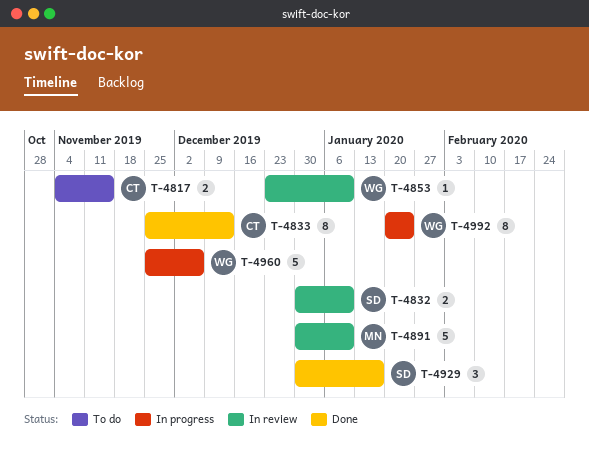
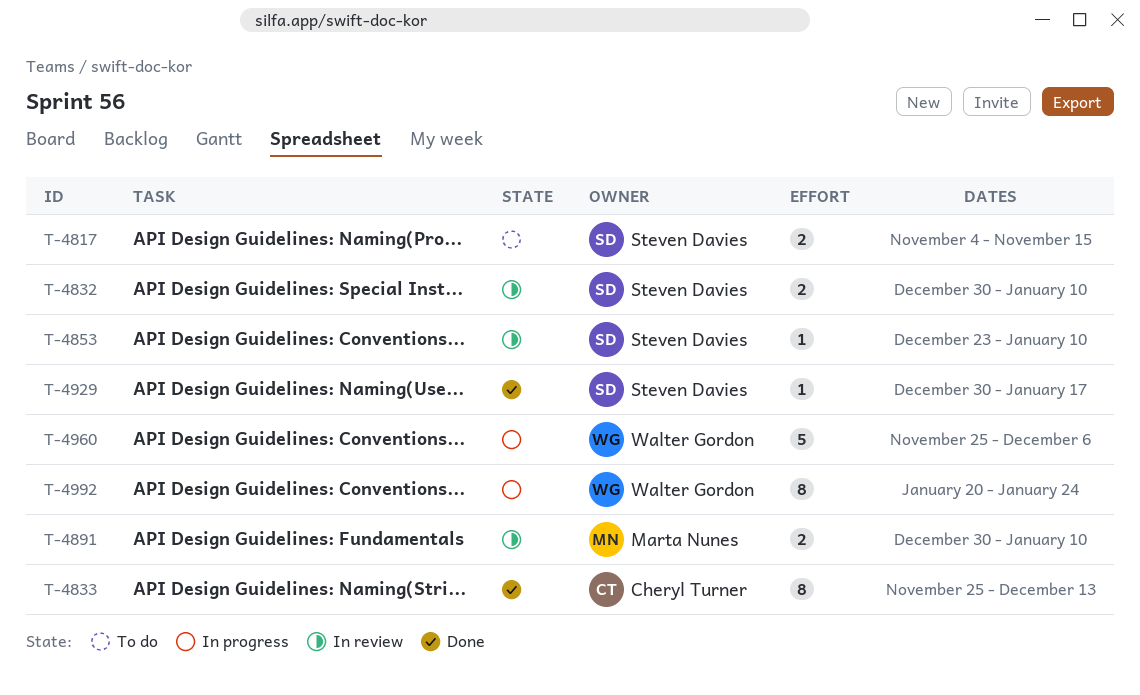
T-4817, owner: Cheryl Turner -> Steven Davies
T-4853, owner: Walter Gordon -> Steven Davies
T-4891, estimate: 5 -> 2
T-4929, estimate: 3 -> 1

